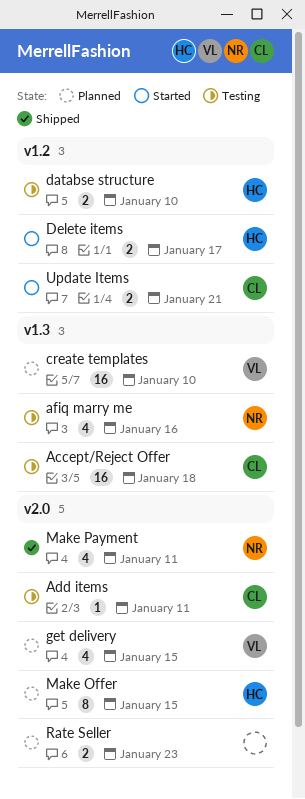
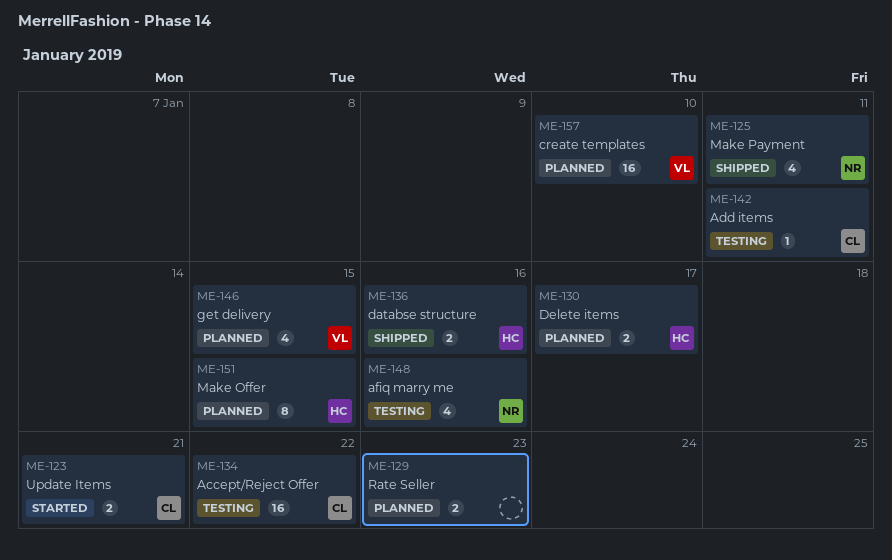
Accept/Reject Offer, due: Jan 18 -> Jan 22
databse structure, status: Testing -> Shipped
databse structure, due: Jan 10 -> Jan 16
Delete items, status: Started -> Planned

